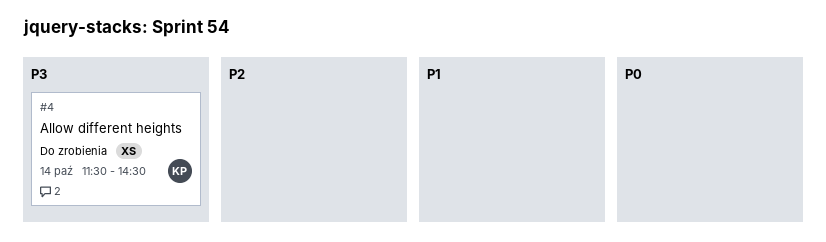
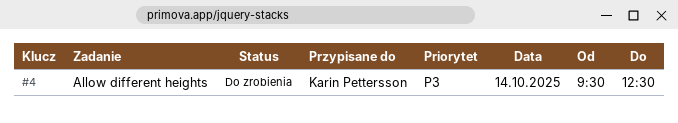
#4, begins: 11:30 -> 09:30
#4, ends: 14:30 -> 12:30

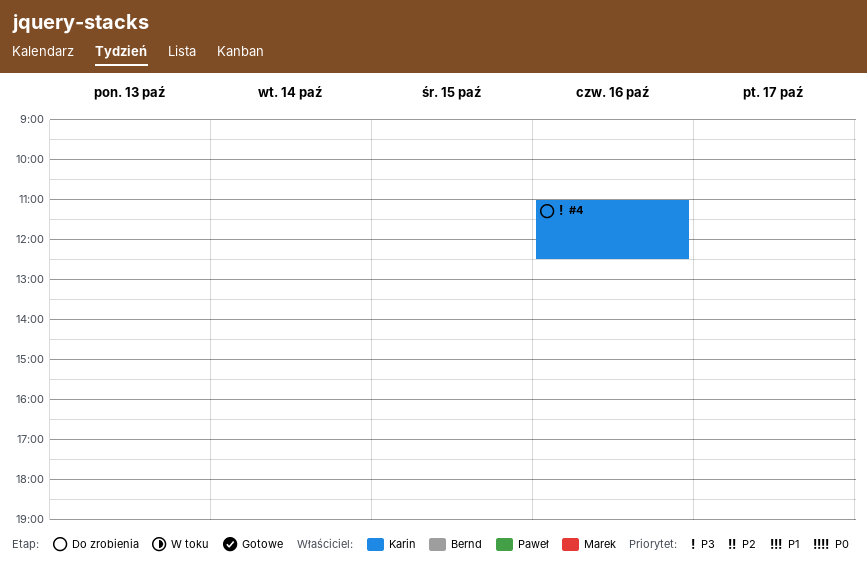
#4, day: Oct 14 -> Oct 16
#4, begins: 09:30 -> 11:00

